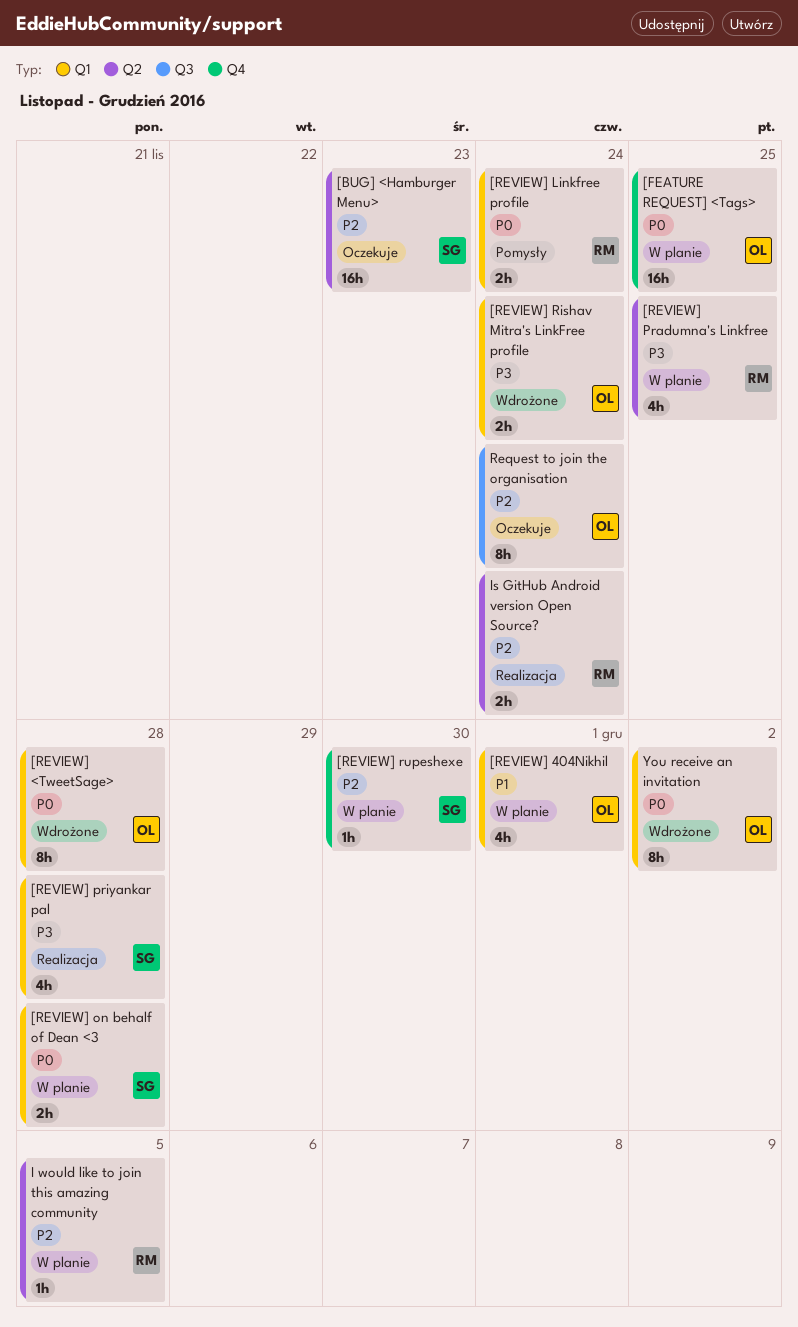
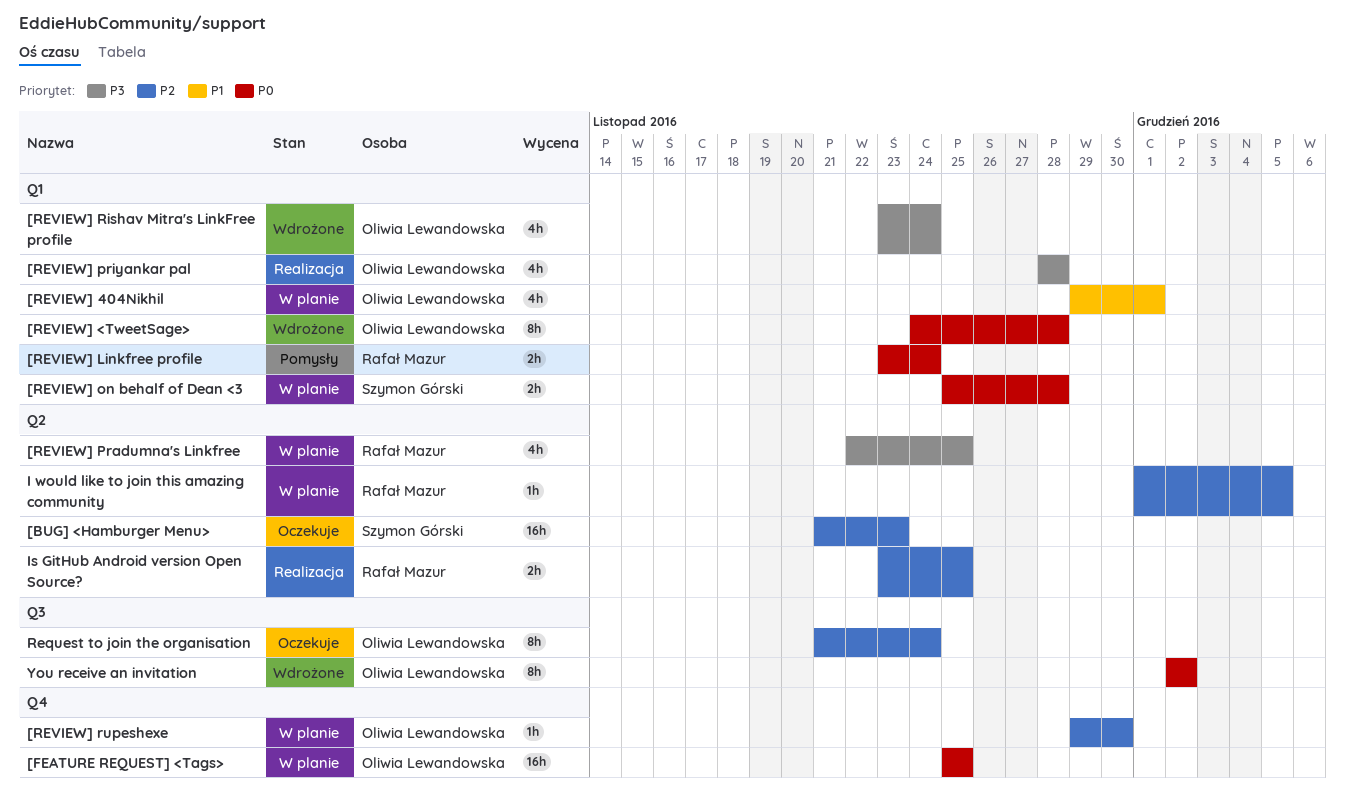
[REVIEW] priyankar pal, owner: Szymon Górski -> Oliwia Lewandowska
[REVIEW] Rishav Mitra's LinkFree profile, estimate: 2h -> 4h
[REVIEW] rupeshexe, owner: Szymon Górski -> Oliwia Lewandowska
Is GitHub Android version Open Source?, due: Nov 24 -> Nov 25
You receive an invitation, label: Q1 -> Q3

